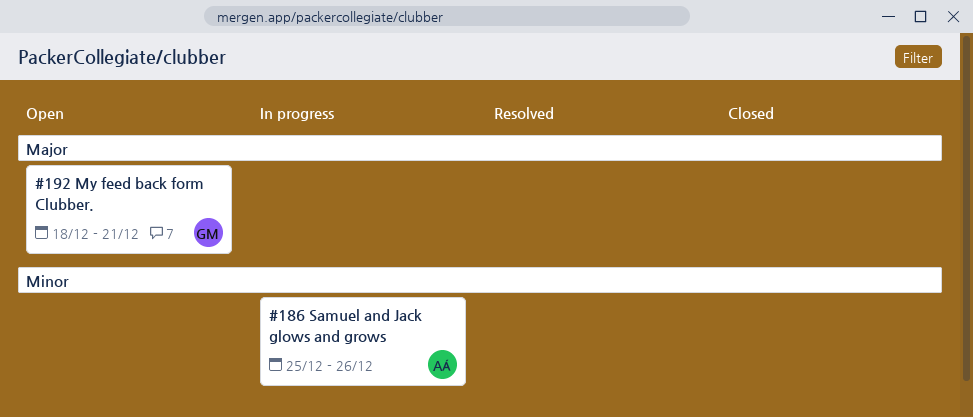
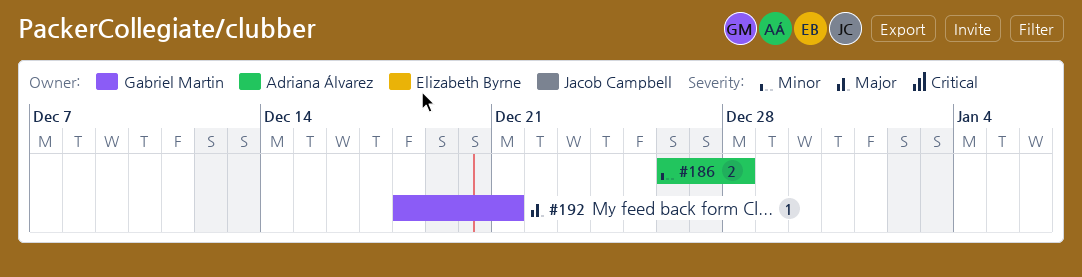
#186, start: Dec 25 -> Dec 26
#186, due: Dec 26 -> Dec 28

